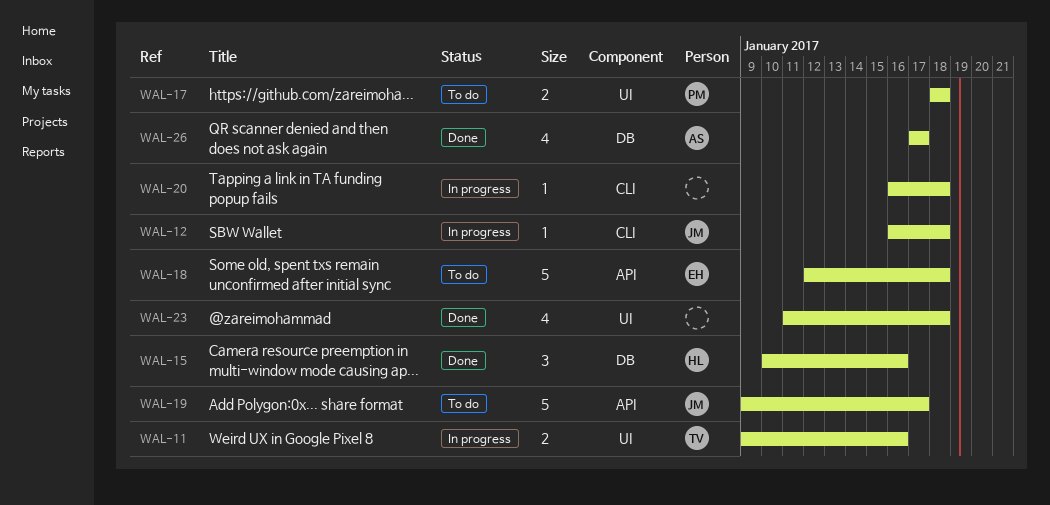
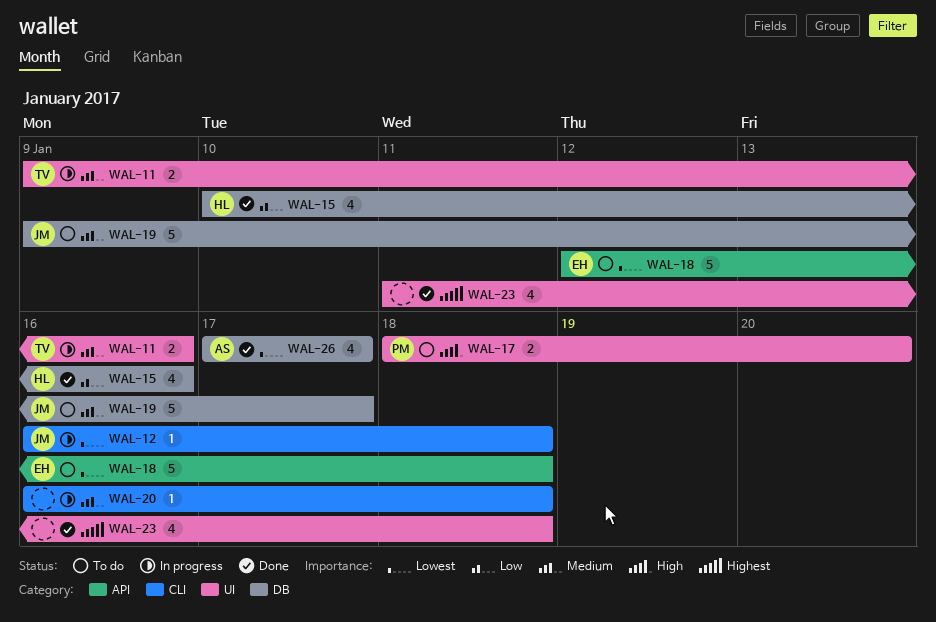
WAL-15, estimate: 3 -> 4
WAL-17, due: Jan 18 -> Jan 20
WAL-19, label: API -> DB

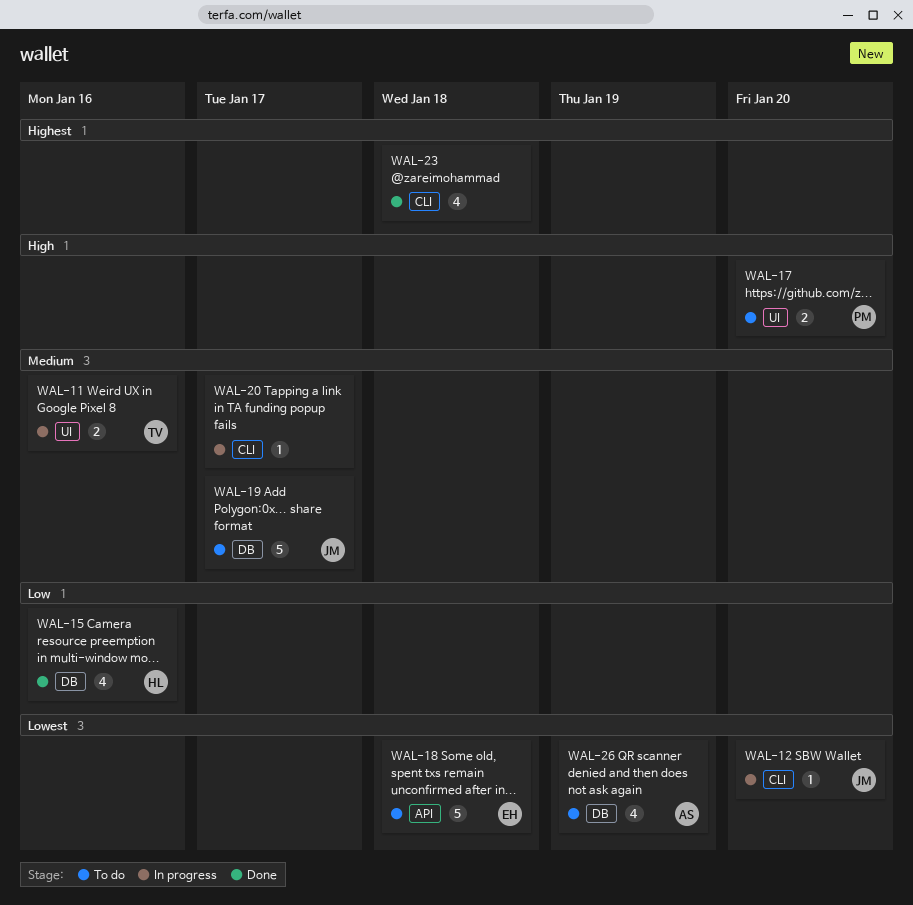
WAL-12, due: Jan 18 -> Jan 20
WAL-20, due: Jan 18 -> Jan 17
WAL-23, label: UI -> CLI
WAL-26, status: Done -> To do
WAL-26, due: Jan 17 -> Jan 19

